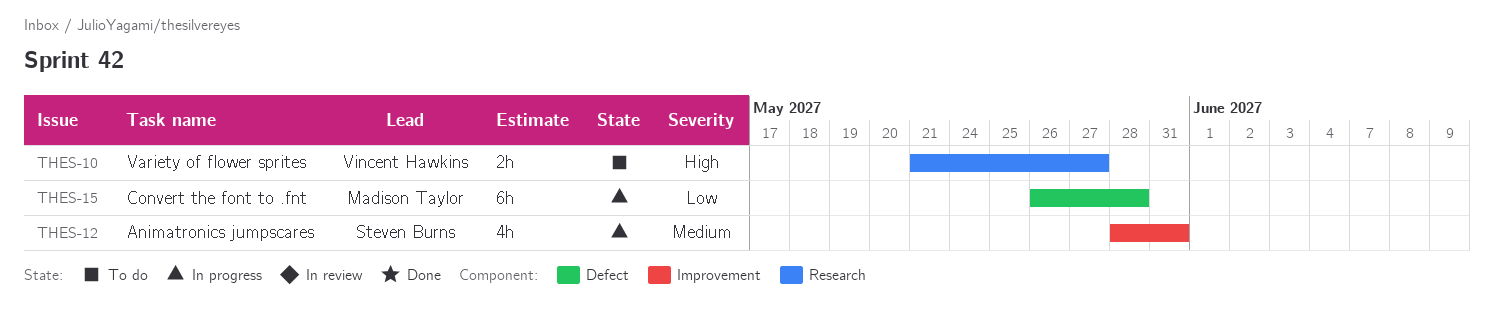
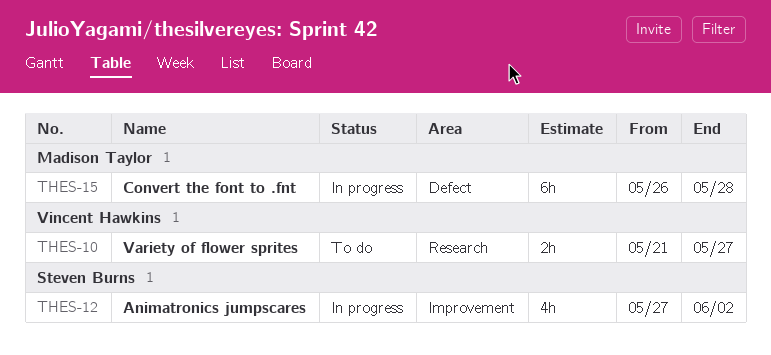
THES-12, start: May 28 -> May 27
THES-12, due: May 31 -> Jun 2

